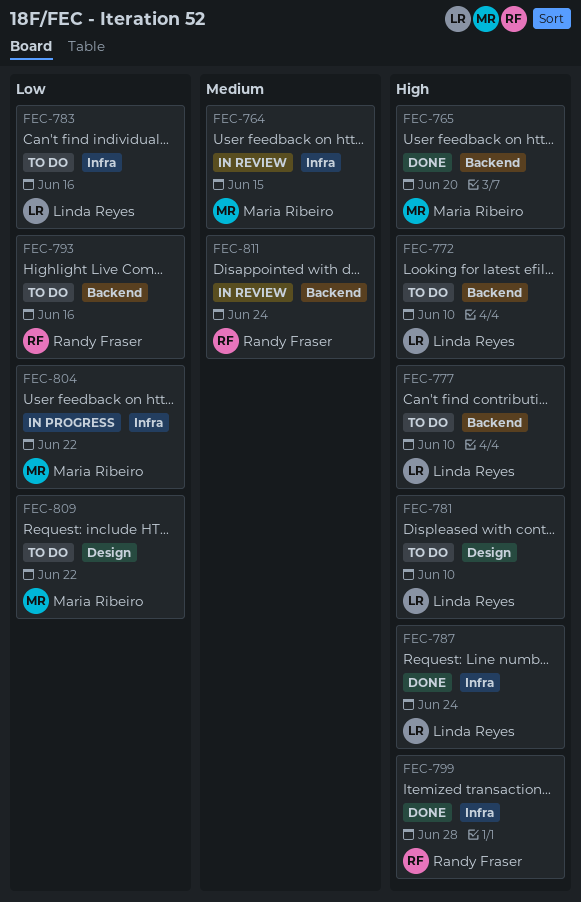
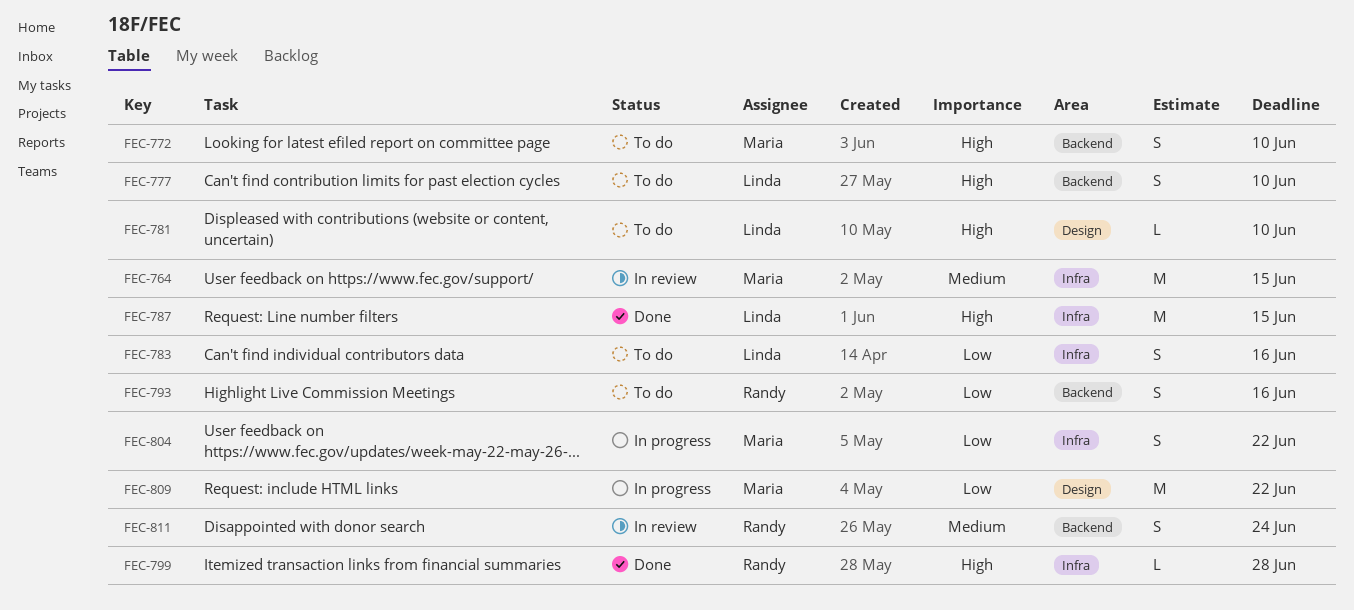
FEC-765: present -> none
FEC-772, owner: Linda Reyes -> Maria Ribeiro
FEC-787, due: Jun 24 -> Jun 15
FEC-809, status: To do -> In progress

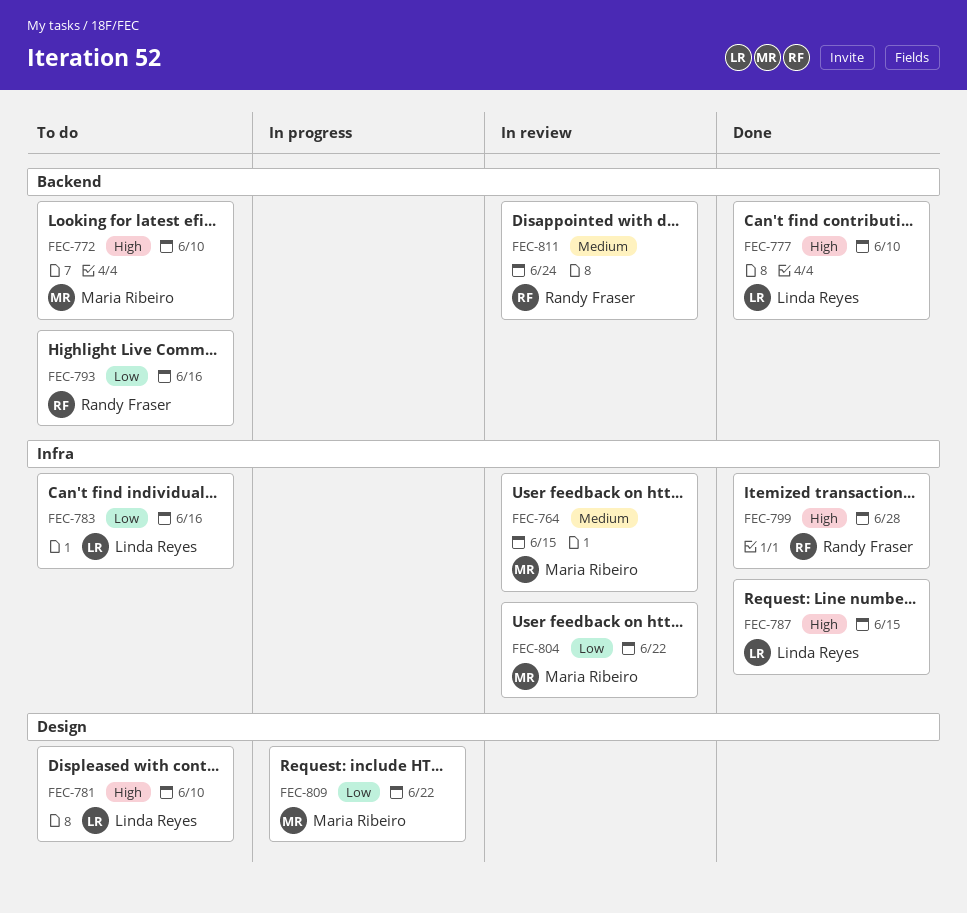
FEC-777, status: To do -> Done
FEC-804, status: In progress -> In review

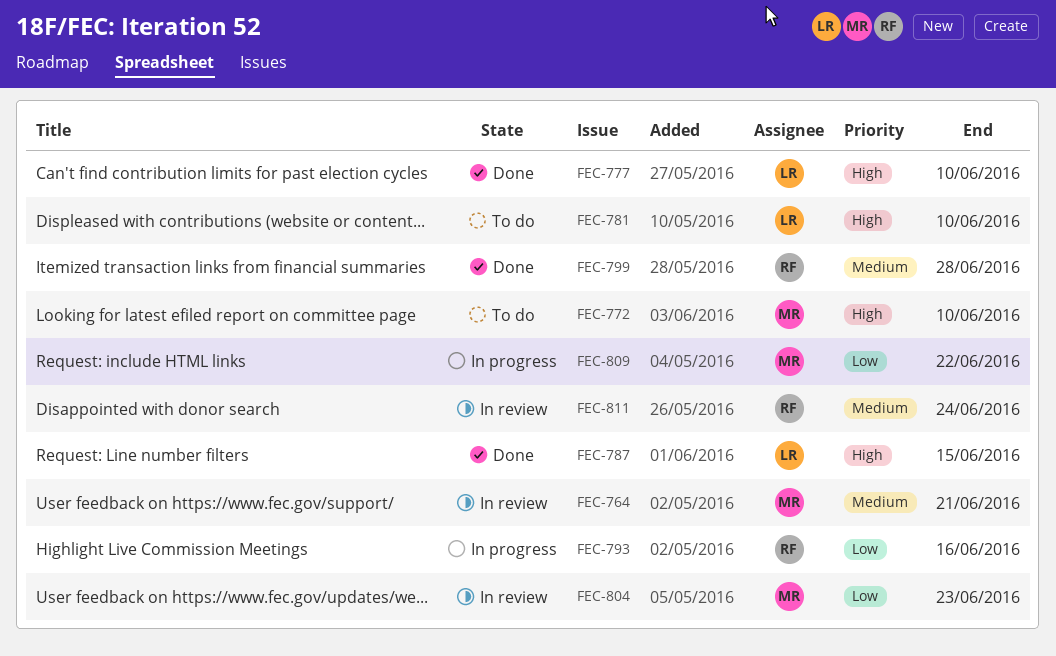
FEC-764, due: Jun 15 -> Jun 21
FEC-783: present -> none
FEC-793, status: To do -> In progress
FEC-799, priority: High -> Medium
FEC-804, due: Jun 22 -> Jun 23

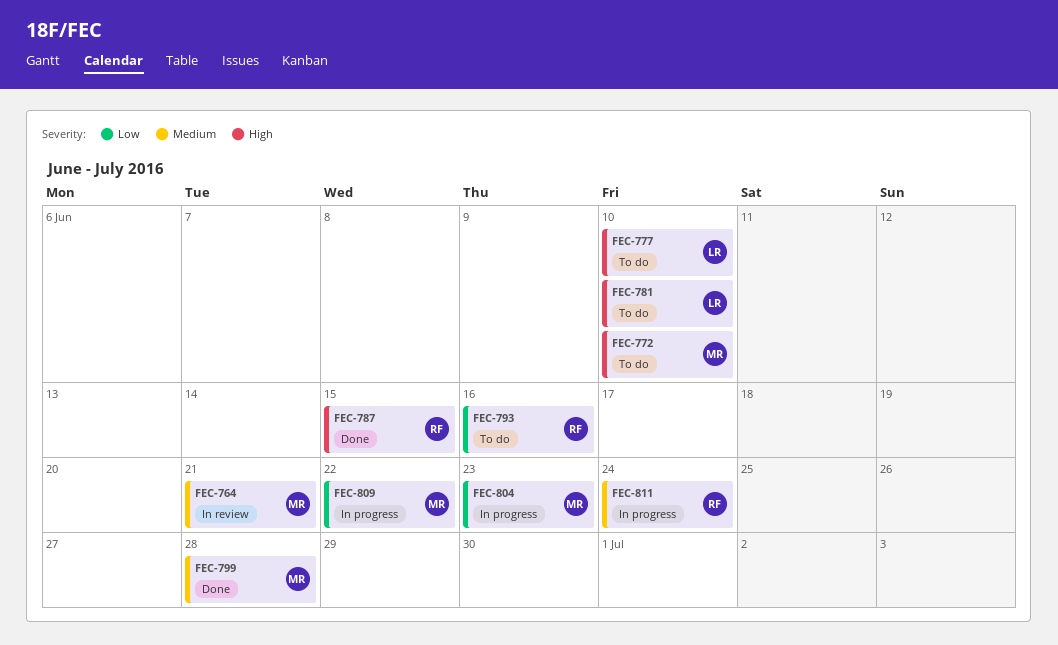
FEC-777, status: Done -> To do
FEC-787, owner: LR -> RF
FEC-793, status: In progress -> To do
FEC-799, owner: RF -> MR
FEC-804, status: In review -> In progress
FEC-811, status: In review -> In progress

